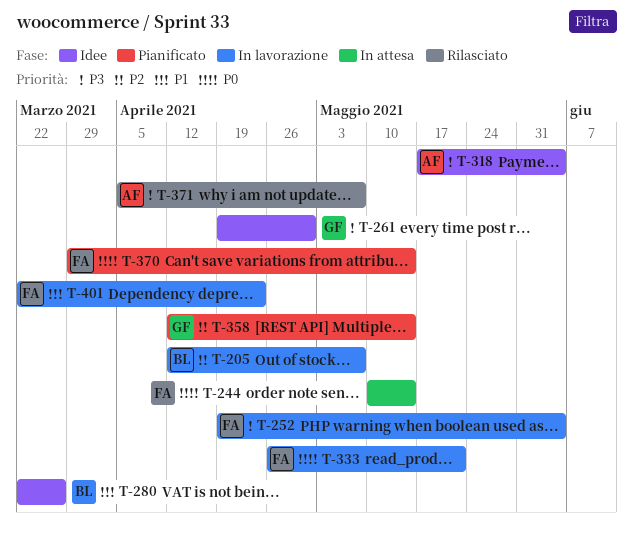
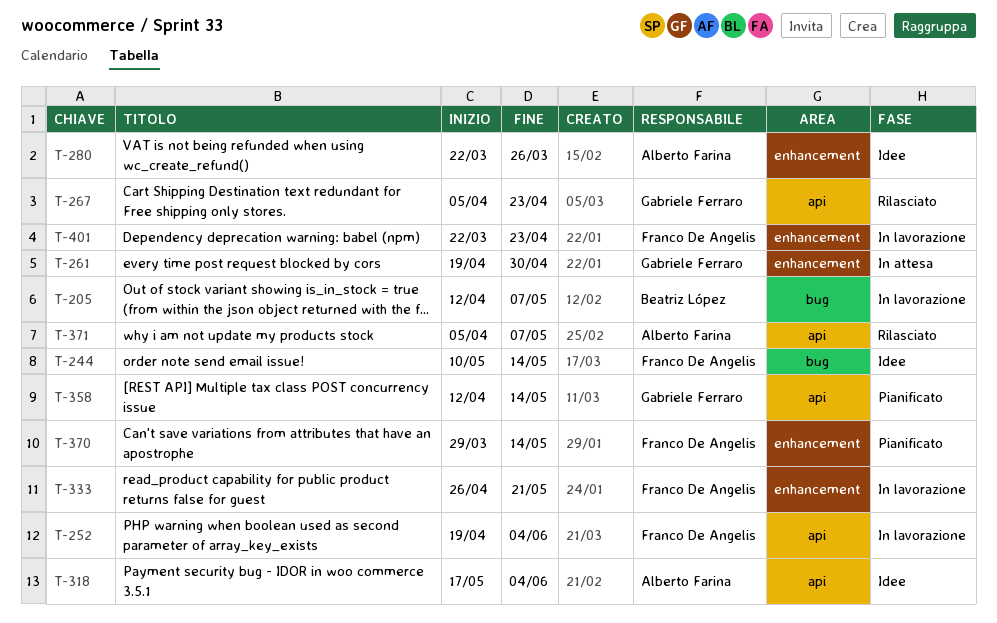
T-244, status: In attesa -> Idee
T-261, status: Idee -> In attesa
T-267: none -> present
T-280, owner: Beatriz López -> Alberto Farina

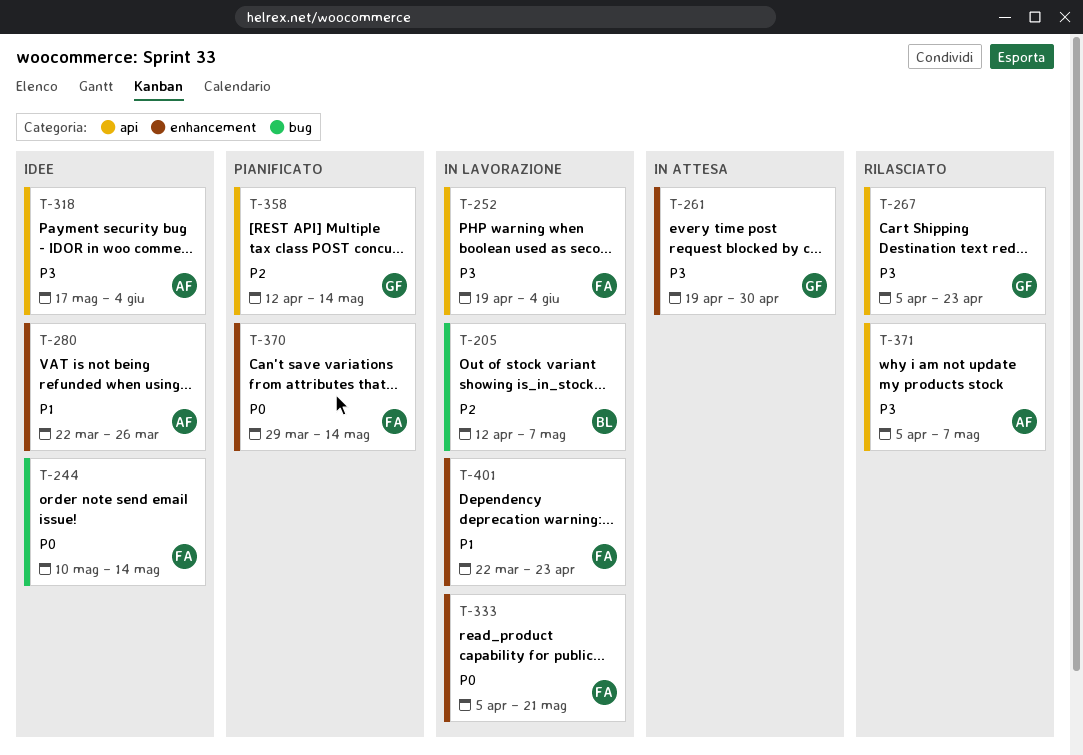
T-333, start: Apr 26 -> Apr 5

